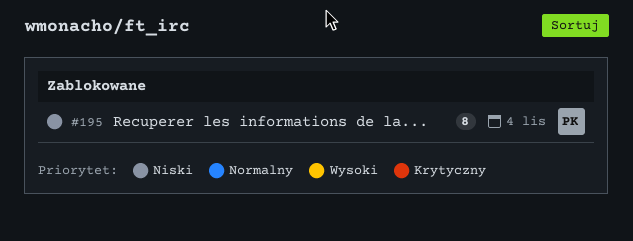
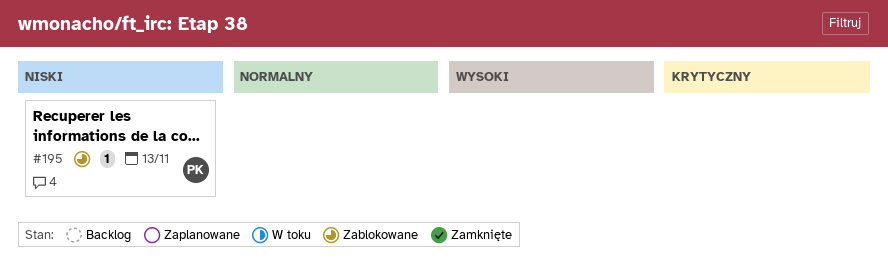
#195, estimate: 8 -> 1
#195, due: Nov 4 -> Nov 13

